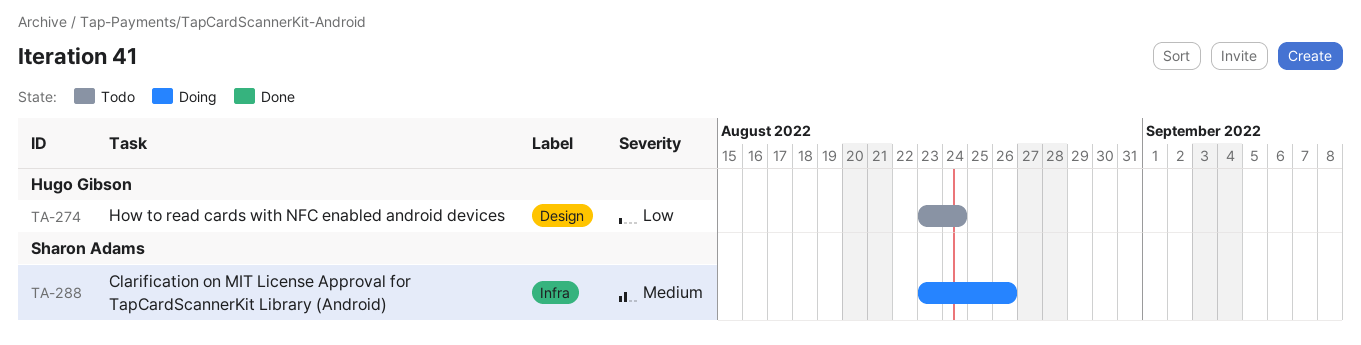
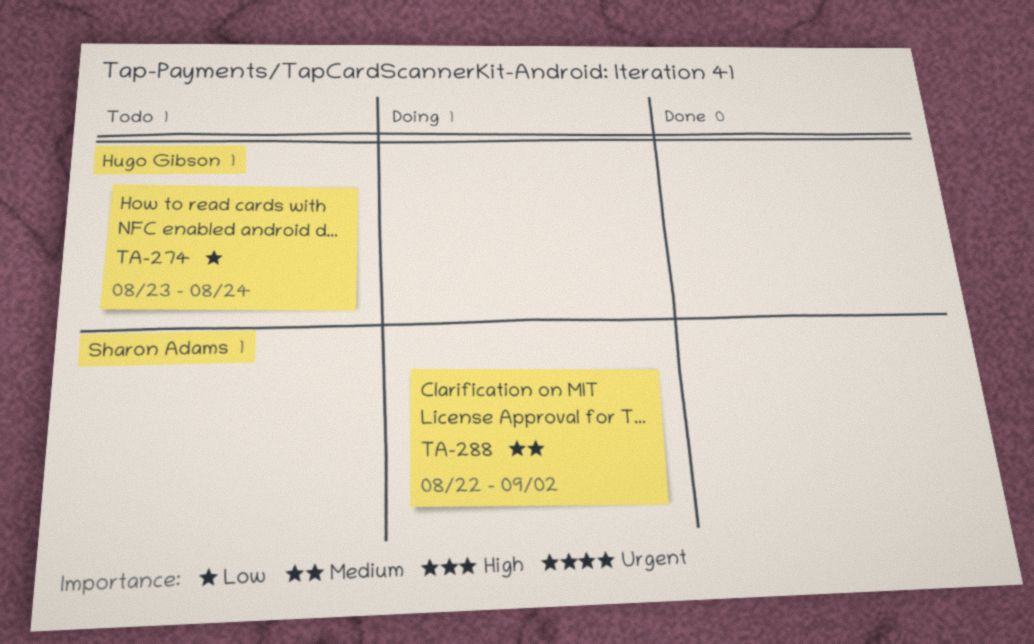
TA-288, start: Aug 23 -> Aug 22
TA-288, due: Aug 26 -> Sep 2

